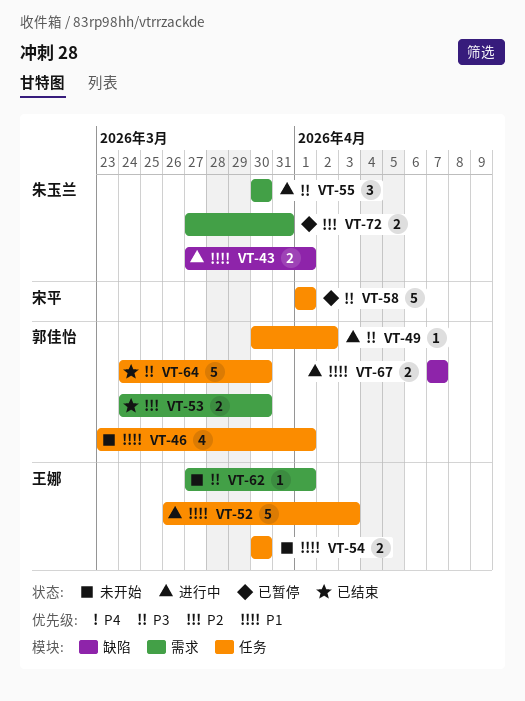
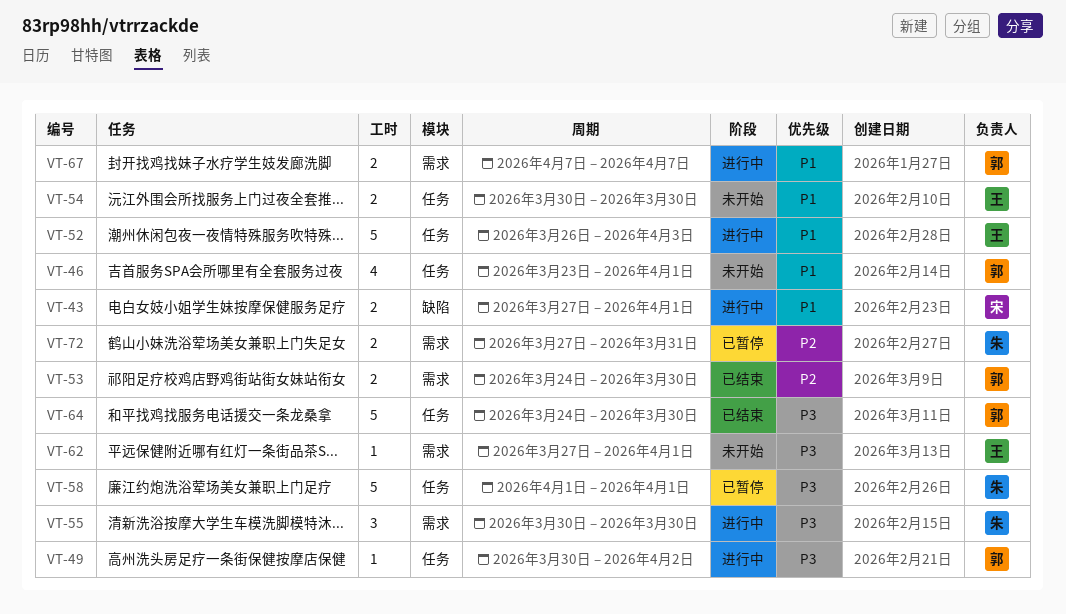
VT-43, owner: 朱玉兰 -> 宋平
VT-58, owner: 宋平 -> 朱玉兰
VT-67, label: 缺陷 -> 需求

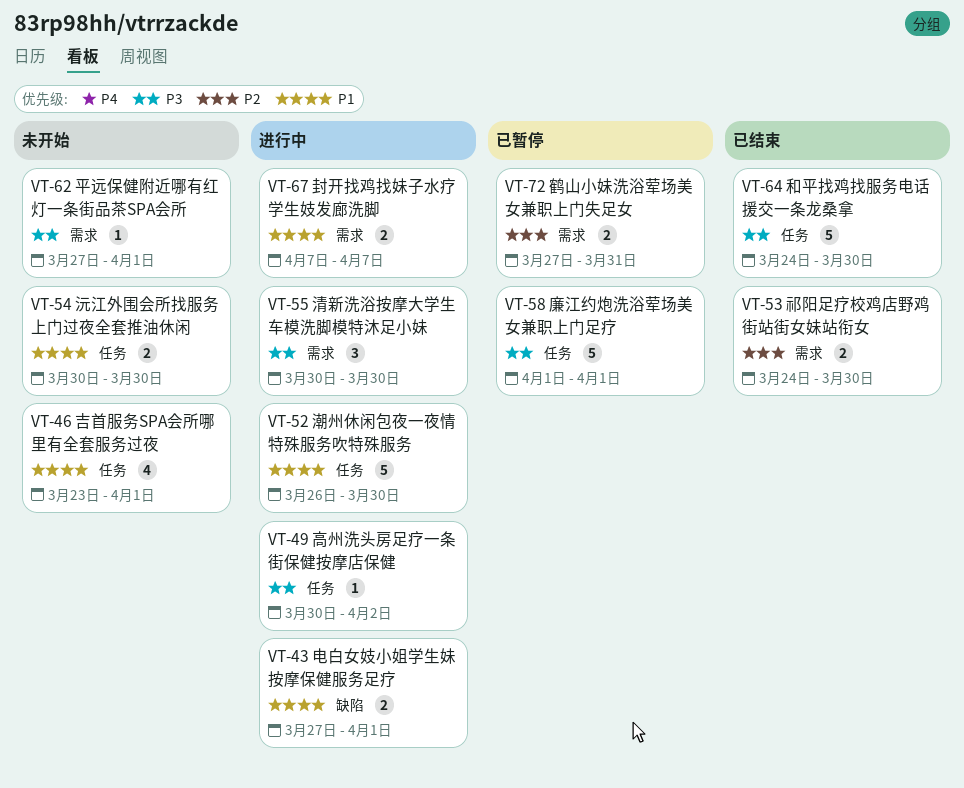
VT-52, due: Apr 3 -> Mar 30

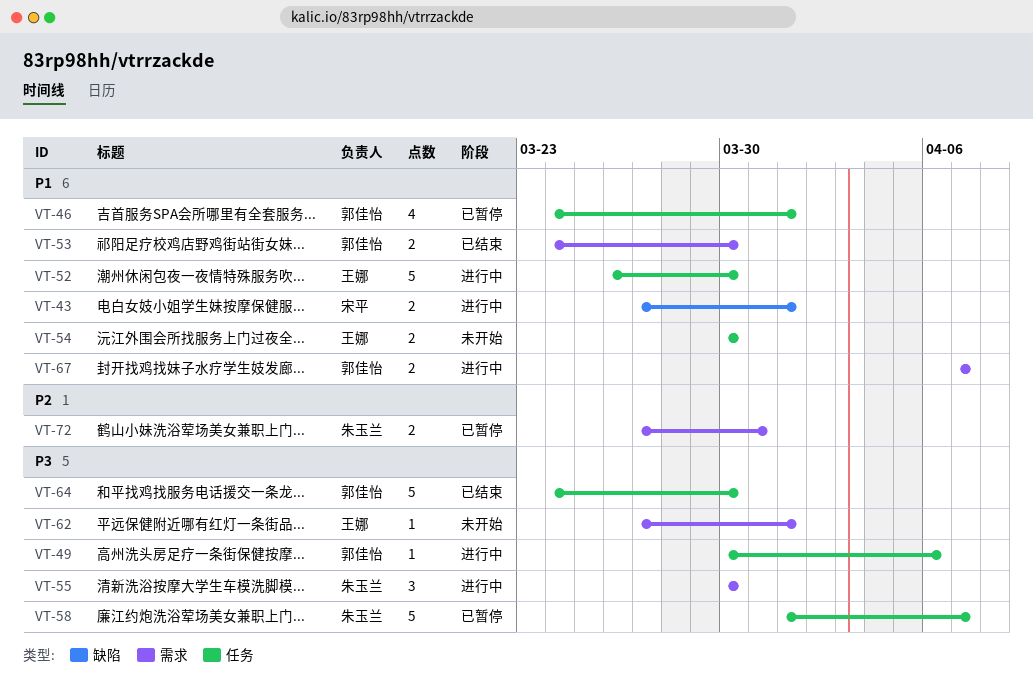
VT-46, status: 未开始 -> 已暂停
VT-46, start: Mar 23 -> Mar 24
VT-49, due: Apr 2 -> Apr 6
VT-53, priority: P2 -> P1
VT-58, due: Apr 1 -> Apr 7

